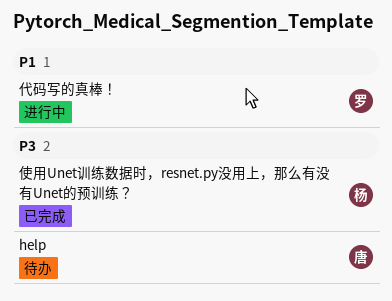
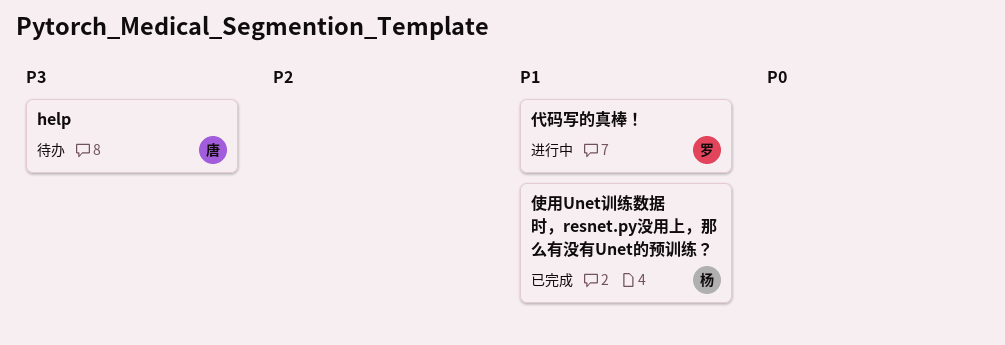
使用Unet训练数据时，resnet.py没用上，那么有没有Unet的预训练？, priority: P3 -> P1

